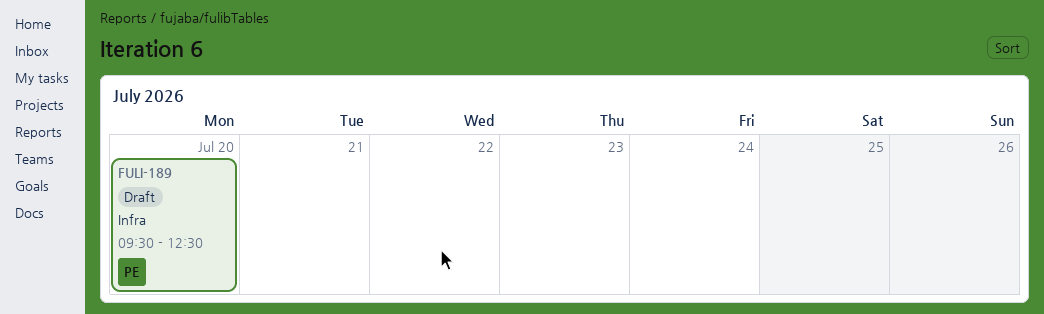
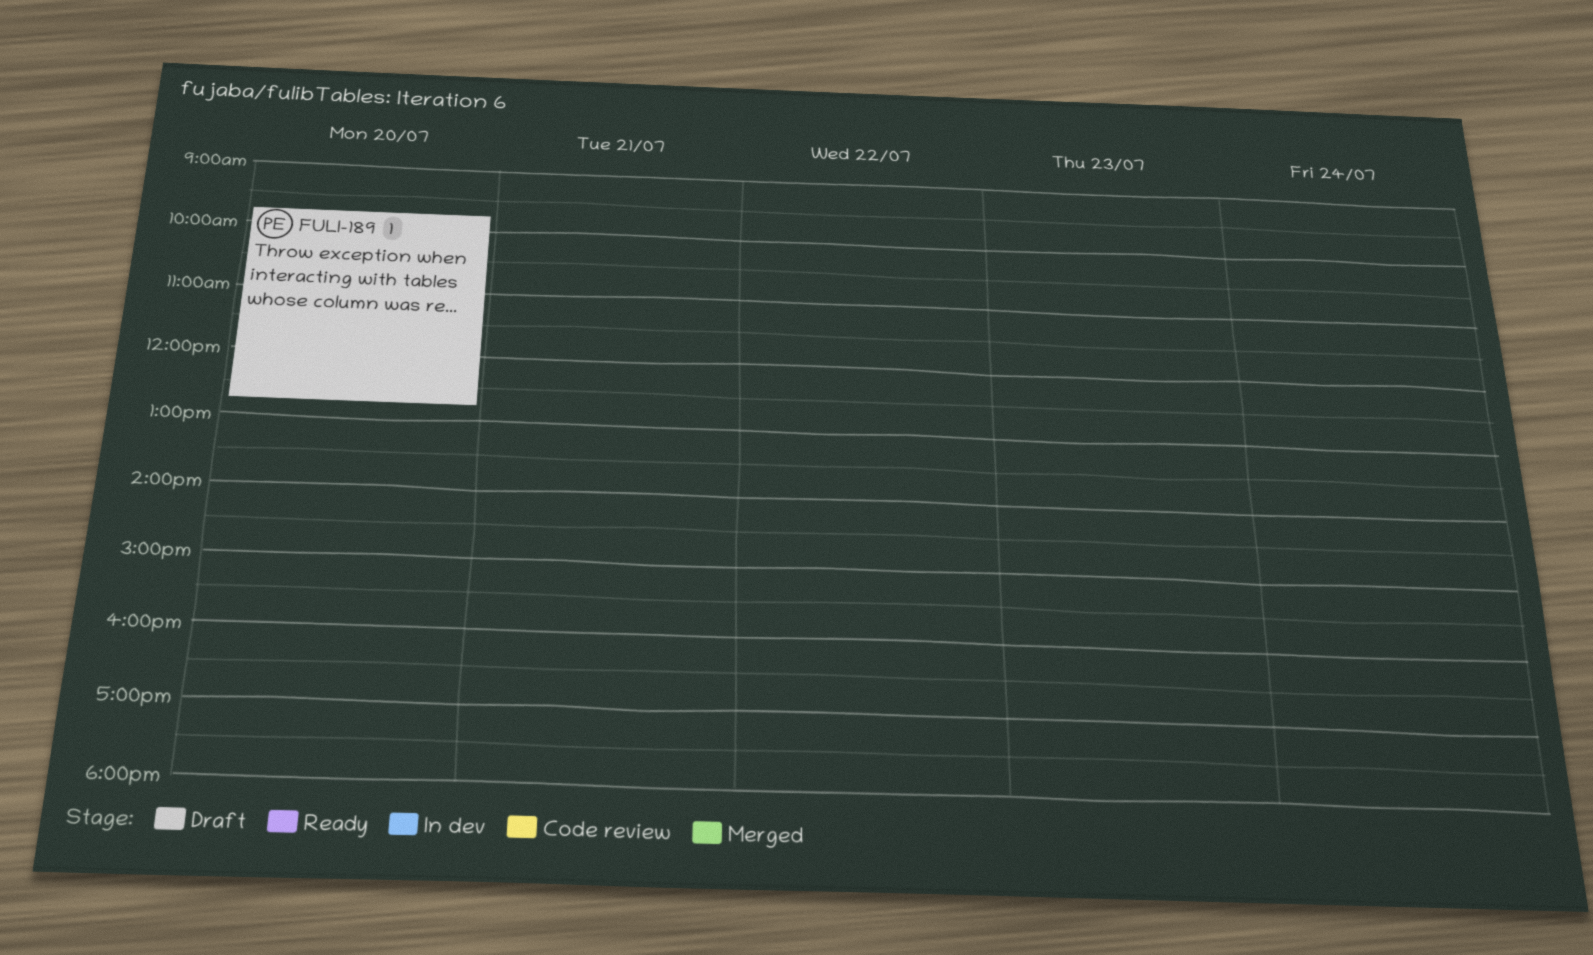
FULI-189, begins: 09:30 -> 09:45
FULI-189, ends: 12:30 -> 12:45

